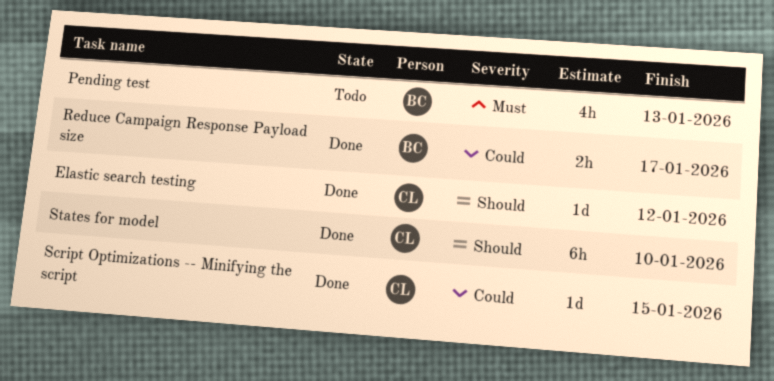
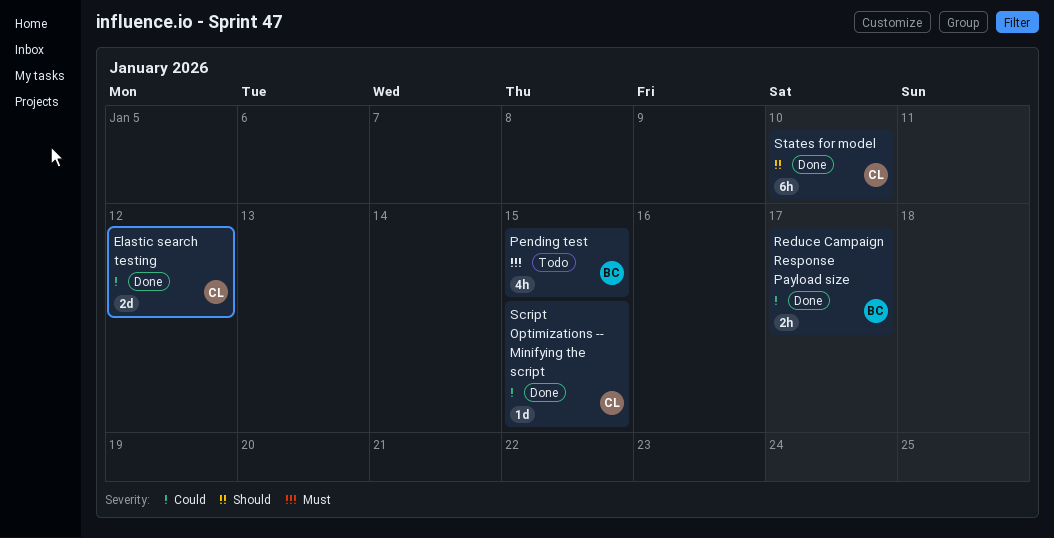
Elastic search testing, priority: Should -> Could
Elastic search testing, estimate: 1d -> 2d
Pending test, due: Jan 13 -> Jan 15

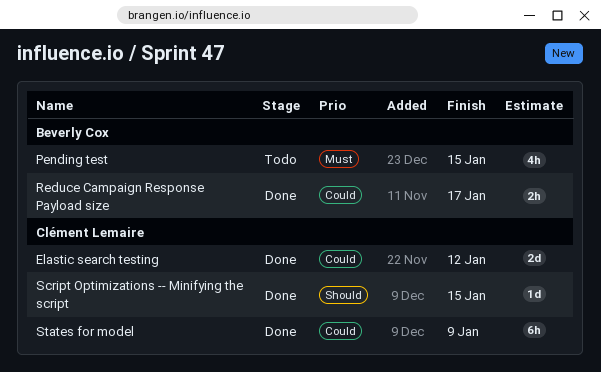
Script Optimizations -- Minifying the script, priority: Could -> Should
States for model, priority: Should -> Could
States for model, due: Jan 10 -> Jan 9

